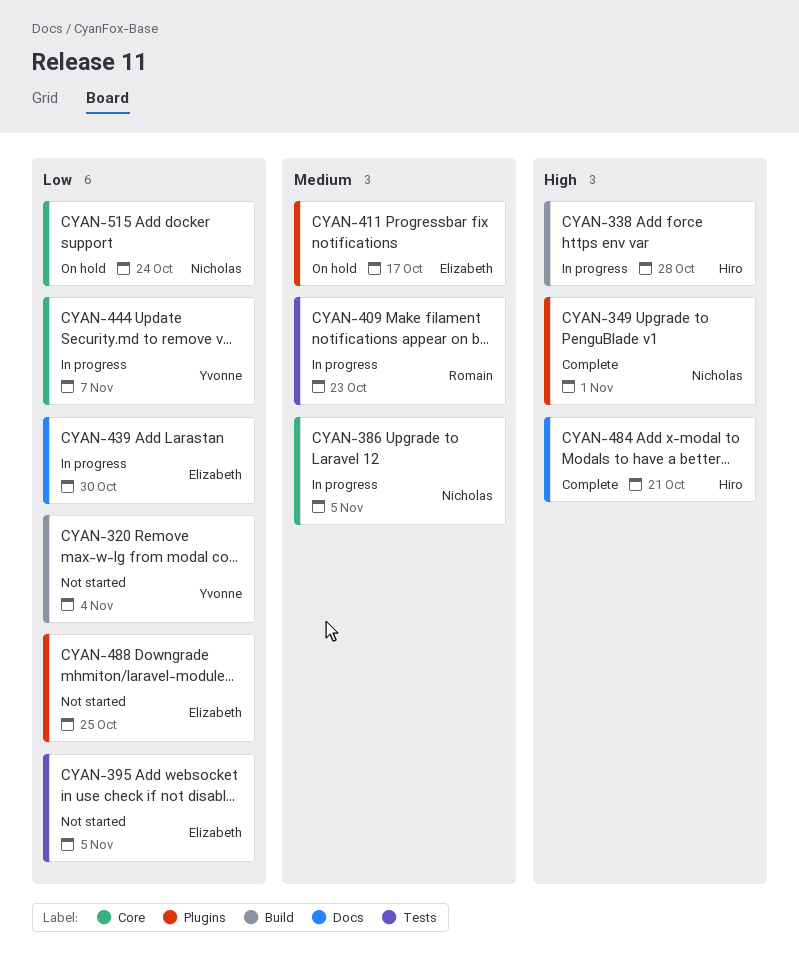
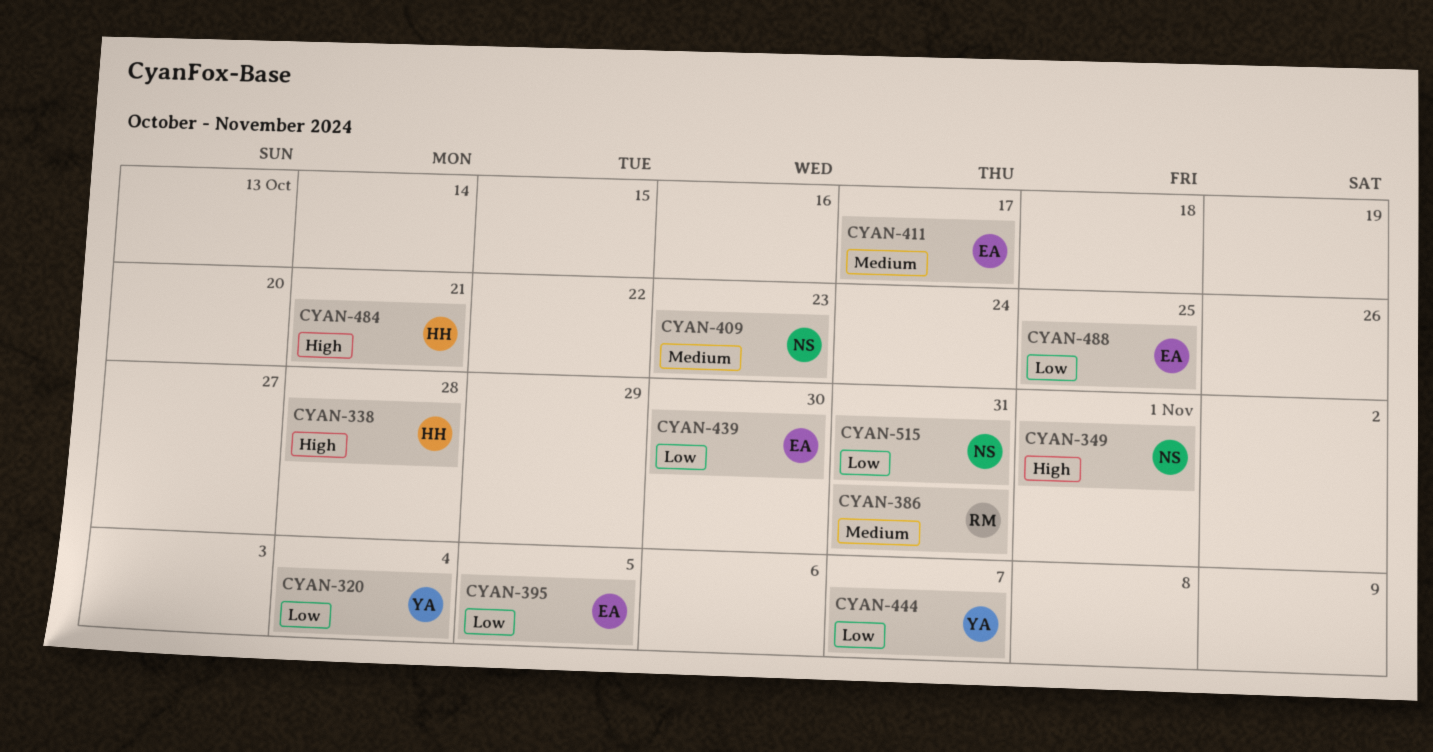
CYAN-386, owner: Nicholas -> Romain
CYAN-386, due: Nov 5 -> Oct 31
CYAN-409, owner: Romain -> Nicholas
CYAN-515, due: Oct 24 -> Oct 31

